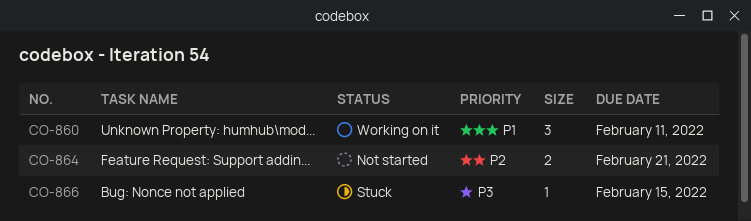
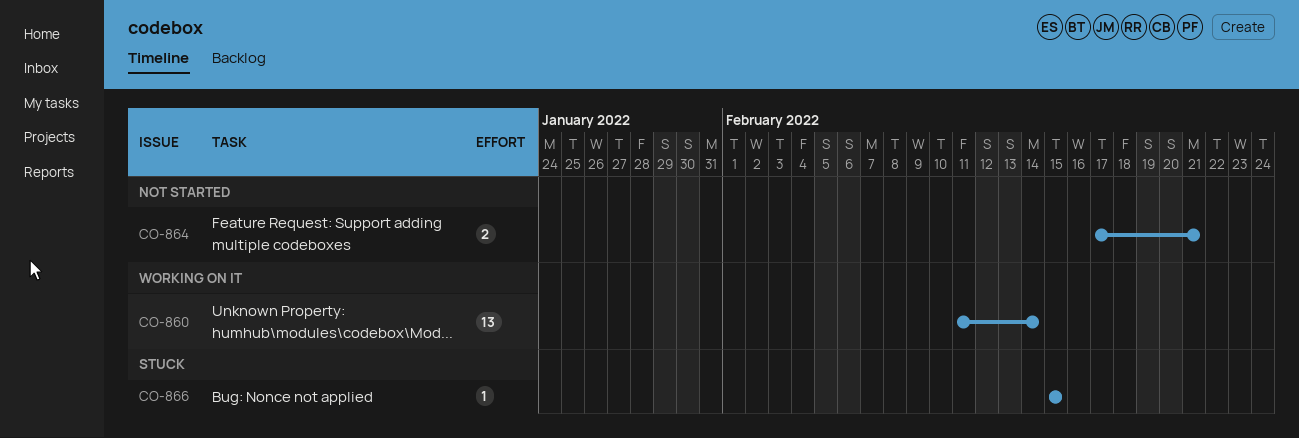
CO-860, estimate: 3 -> 13
CO-860, due: Feb 11 -> Feb 14

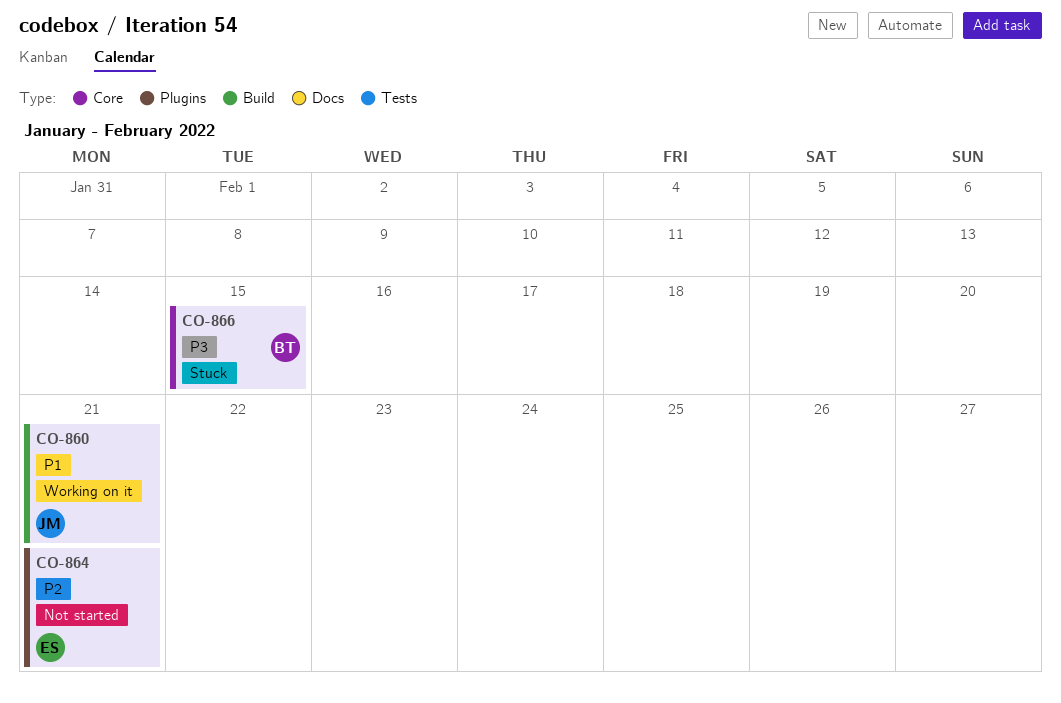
CO-860, due: Feb 14 -> Feb 21

